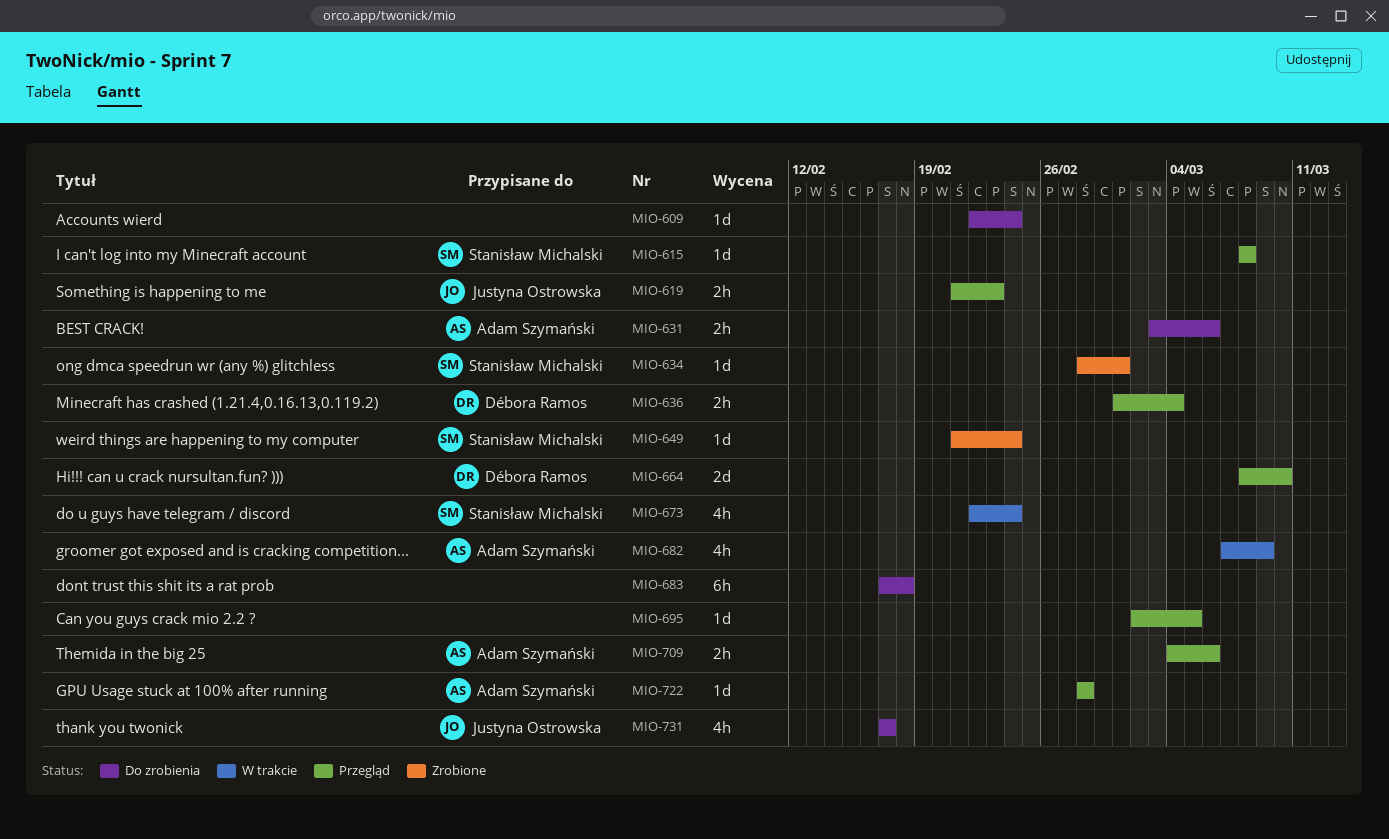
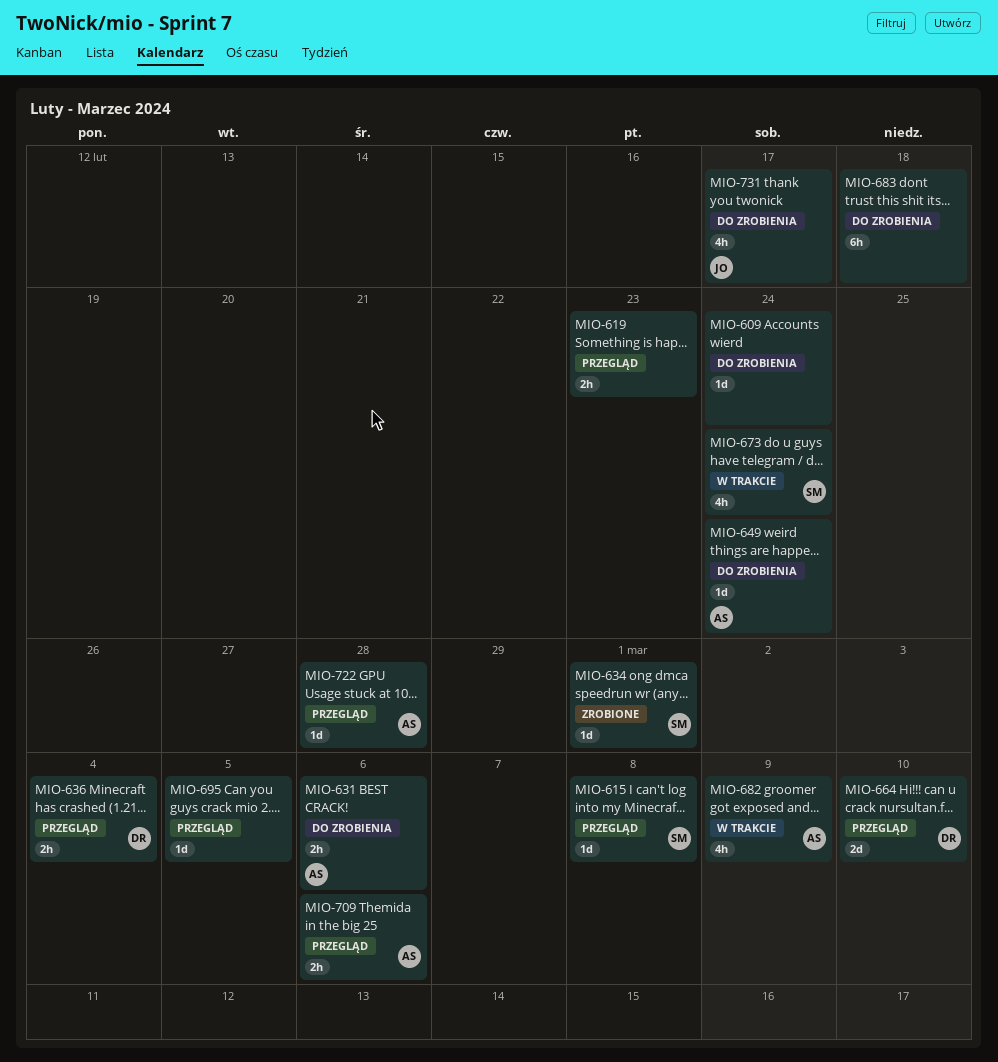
MIO-619, owner: Justyna Ostrowska -> none
MIO-649, status: Zrobione -> Do zrobienia
MIO-649, owner: Stanisław Michalski -> Adam Szymański

